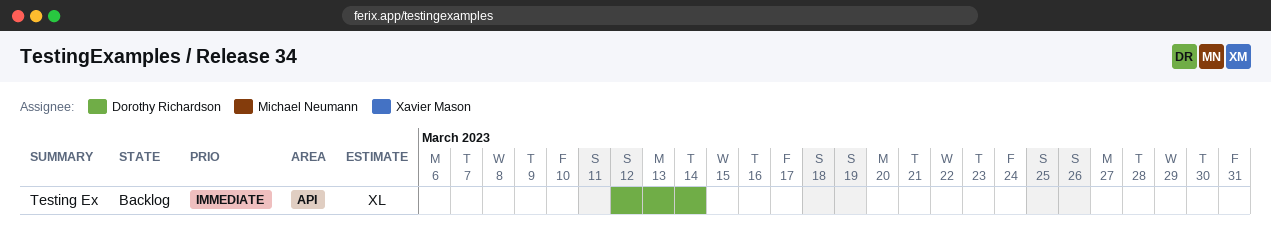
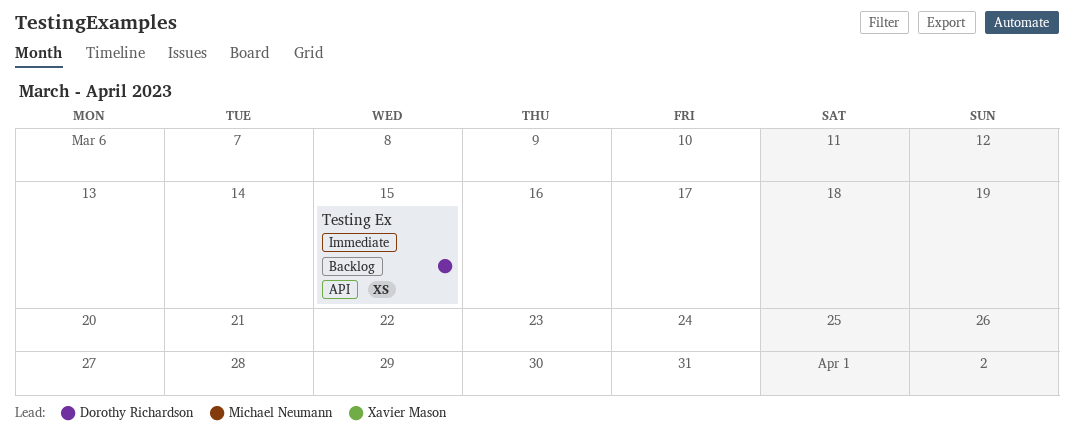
Testing Ex, estimate: XL -> XS
Testing Ex, due: Mar 14 -> Mar 15

